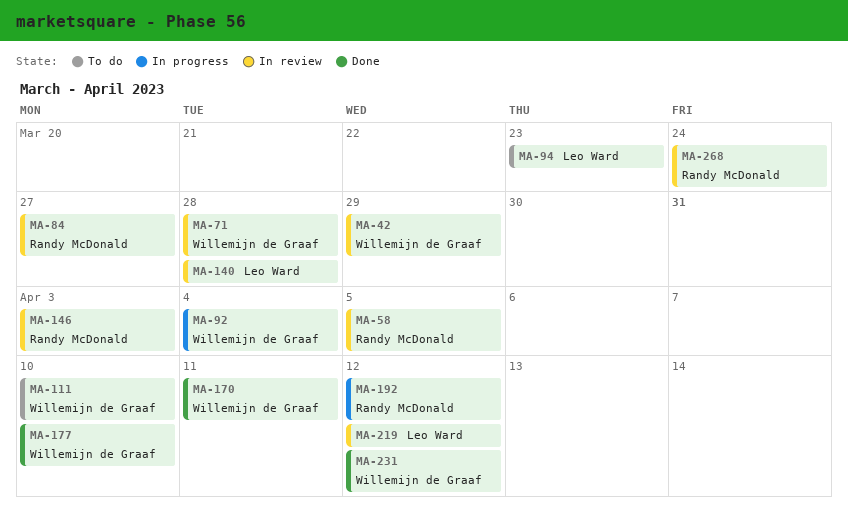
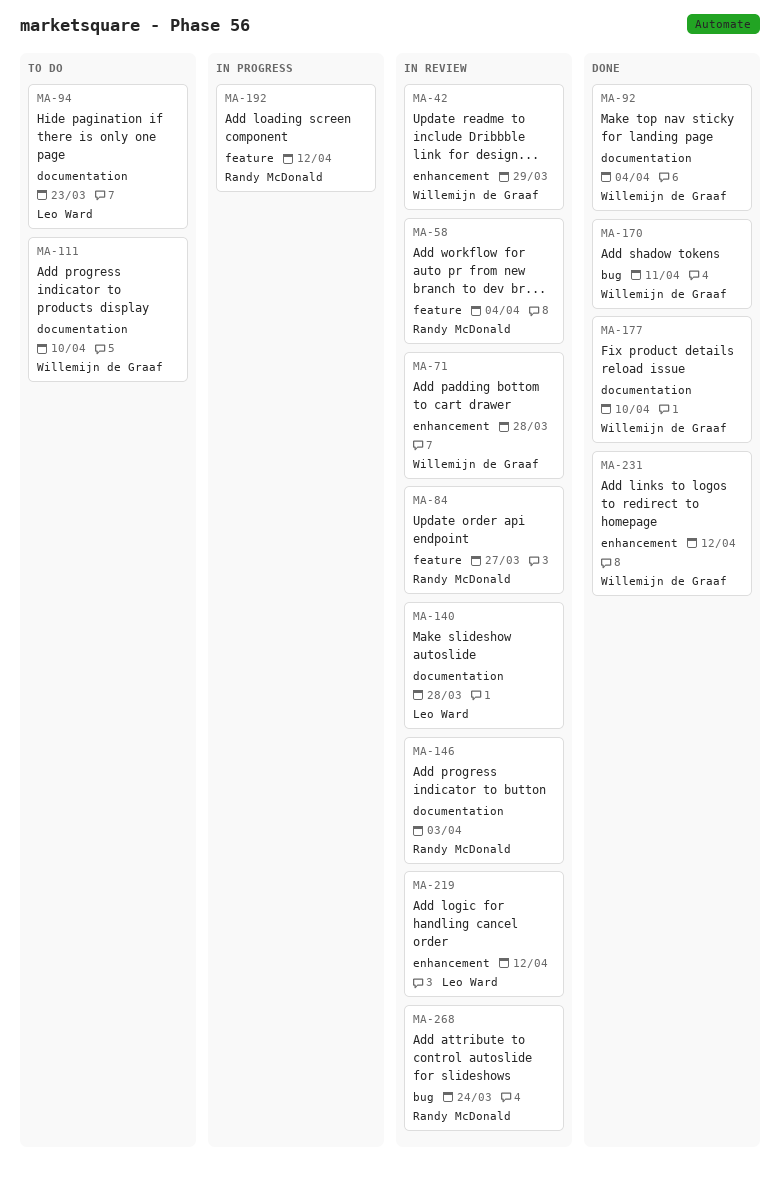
MA-58, due: Apr 5 -> Apr 4
MA-92, status: In progress -> Done

